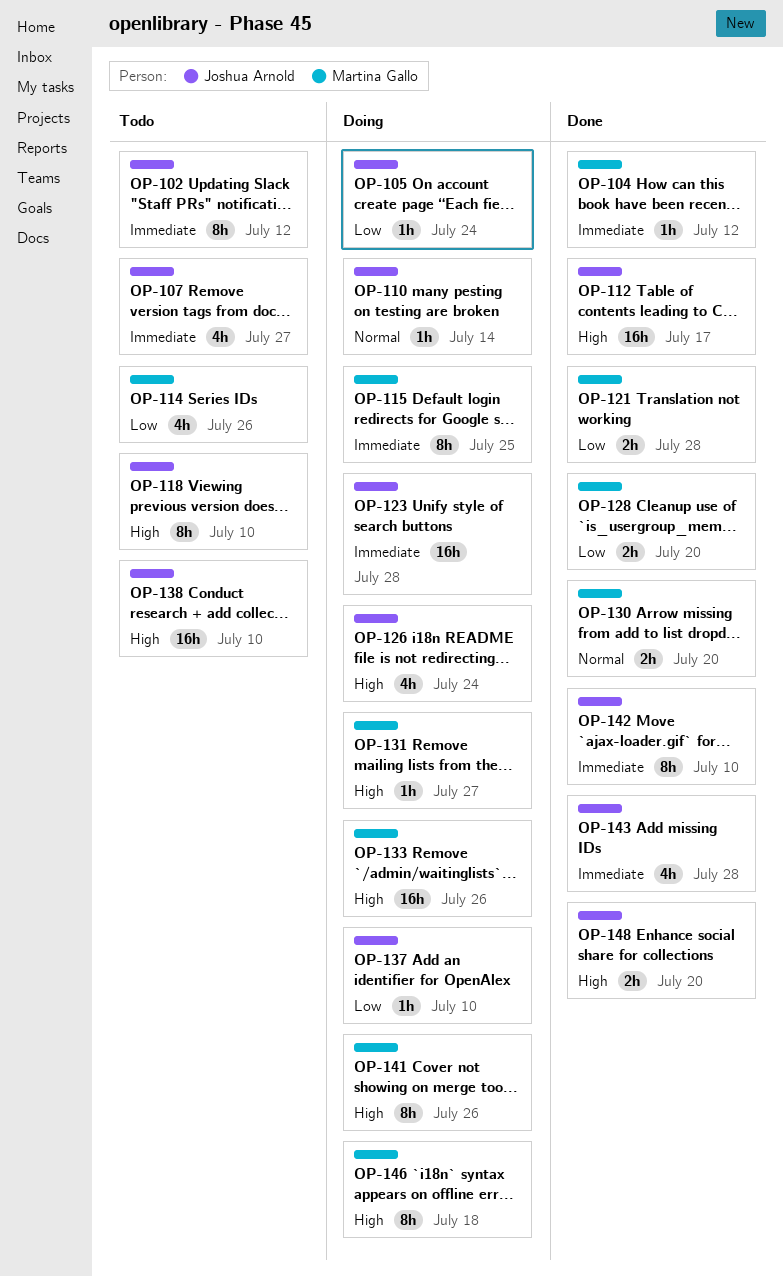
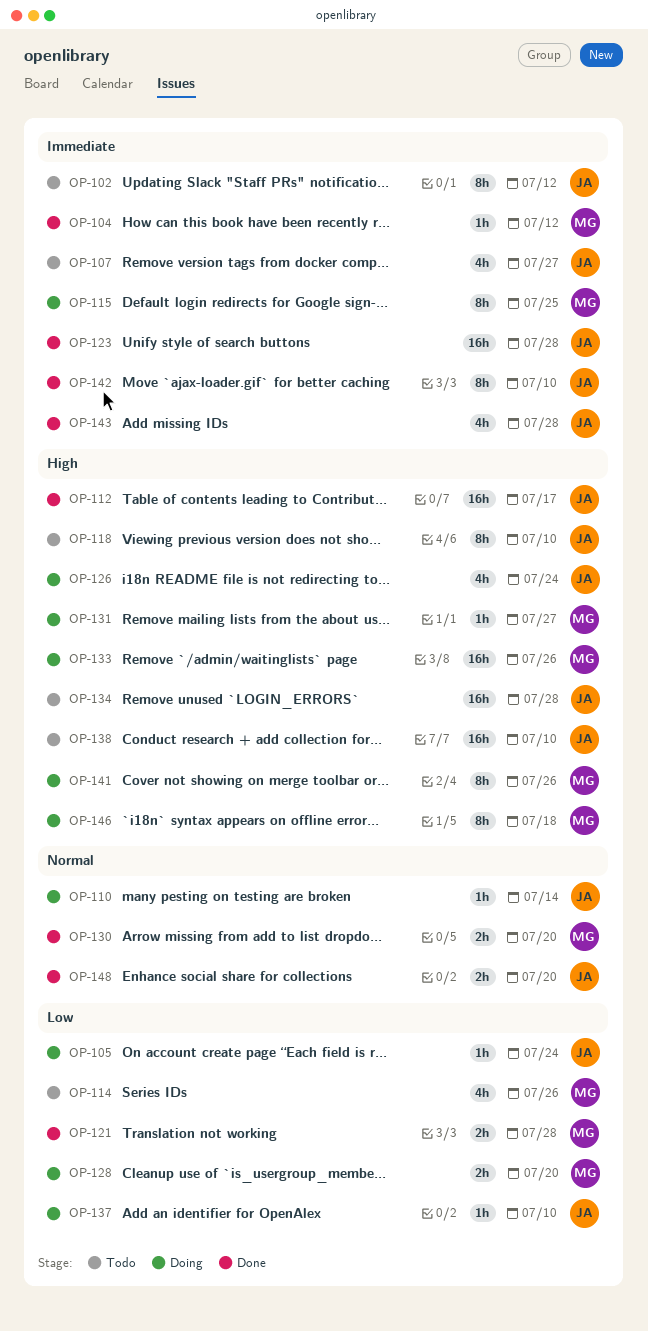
OP-123, status: Doing -> Done
OP-128, status: Done -> Doing
OP-134: none -> present
OP-148, priority: High -> Normal

